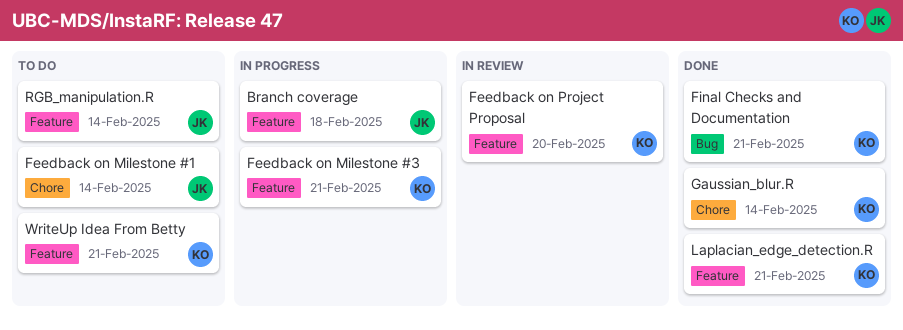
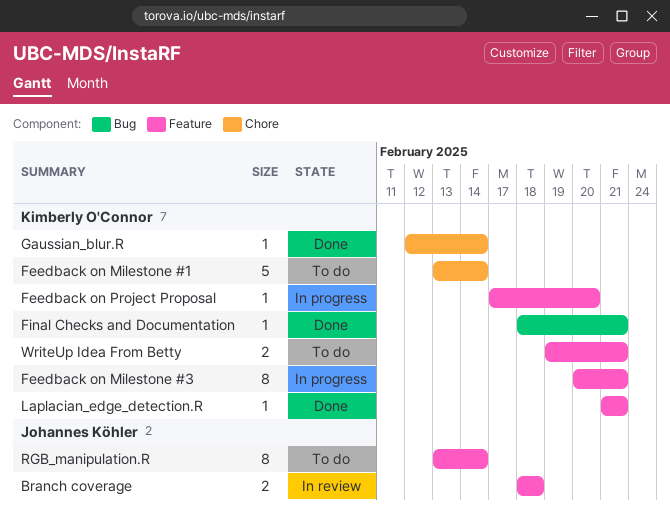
Branch coverage, status: In progress -> In review
Feedback on Milestone #1, owner: Johannes Köhler -> Kimberly O'Connor
Feedback on Project Proposal, status: In review -> In progress

